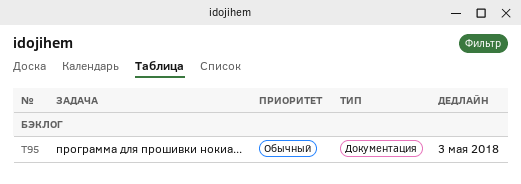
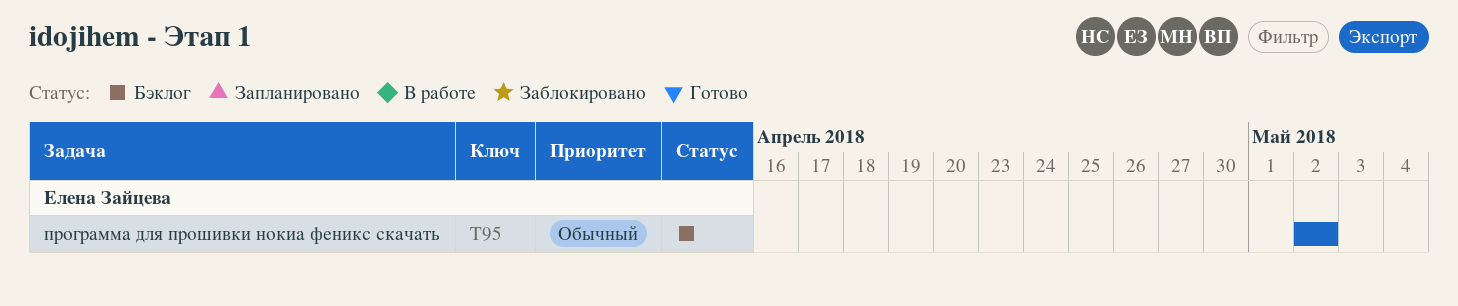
T95, due: May 3 -> May 2

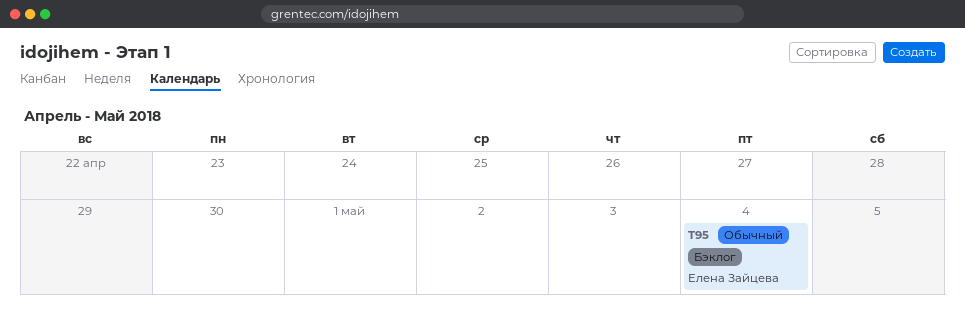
T95, due: May 2 -> May 4

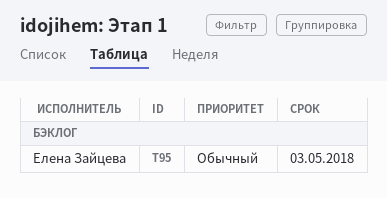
T95, due: May 4 -> May 3

